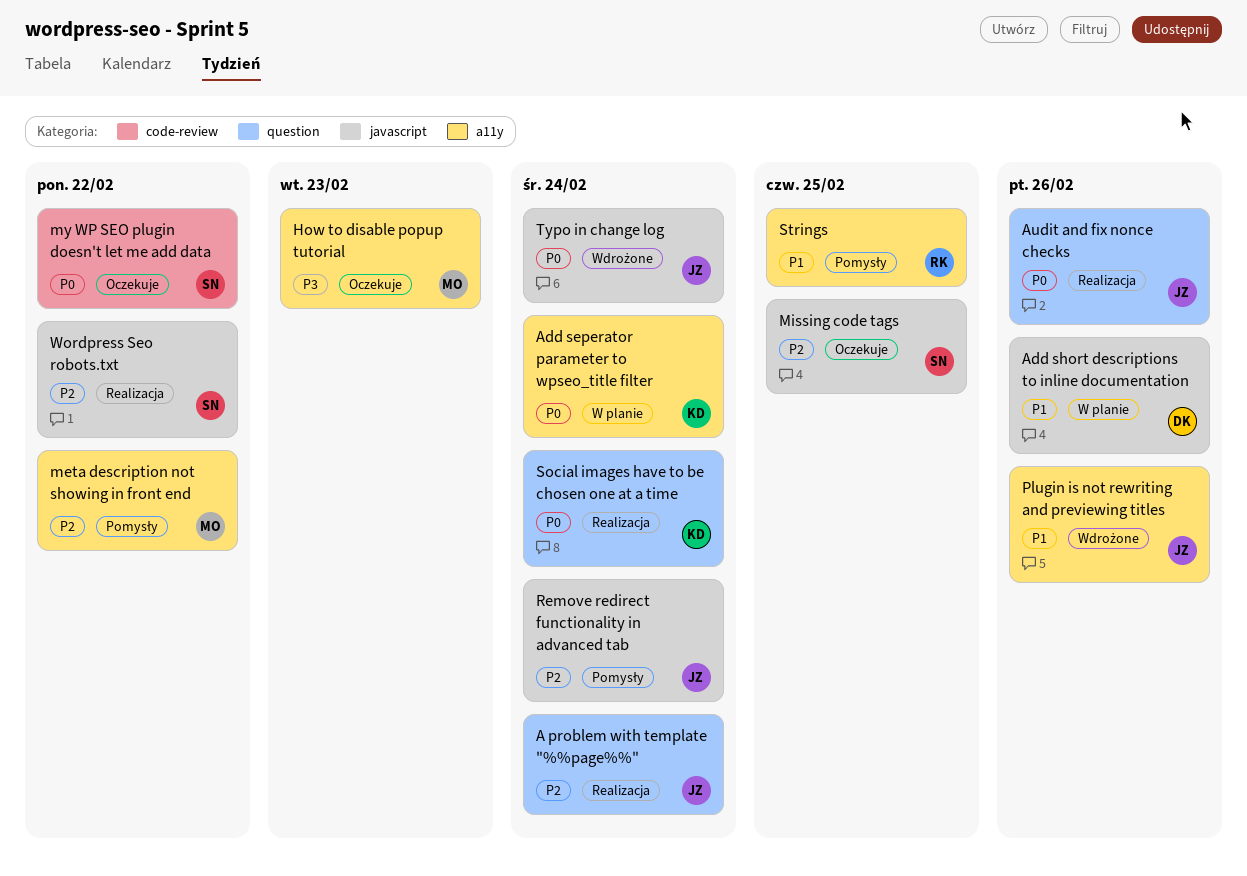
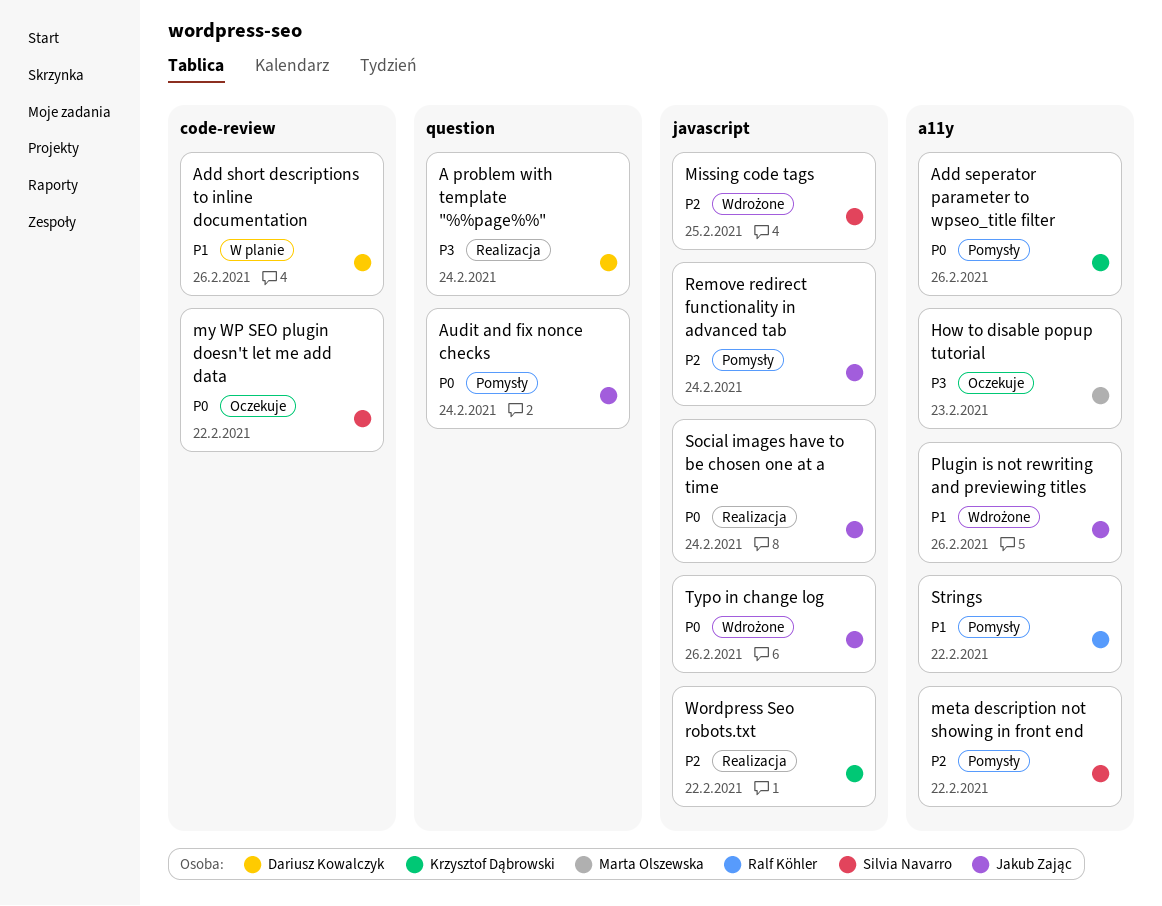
A problem with template "%%page%%", owner: Jakub Zając -> Dariusz Kowalczyk
A problem with template "%%page%%", priority: P2 -> P3
Add seperator parameter to wpseo_title filter, status: W planie -> Pomysły
Add seperator parameter to wpseo_title filter, due: Feb 24 -> Feb 26
Add short descriptions to inline documentation, label: javascript -> code-review
Audit and fix nonce checks, status: Realizacja -> Pomysły
Audit and fix nonce checks, due: Feb 26 -> Feb 24
meta description not showing in front end, owner: Marta Olszewska -> Silvia Navarro
Missing code tags, status: Oczekuje -> Wdrożone
Social images have to be chosen one at a time, owner: Krzysztof Dąbrowski -> Jakub Zając
Social images have to be chosen one at a time, label: question -> javascript
Strings, due: Feb 25 -> Feb 22
Typo in change log, due: Feb 24 -> Feb 26
Wordpress Seo robots.txt, owner: Silvia Navarro -> Krzysztof Dąbrowski

